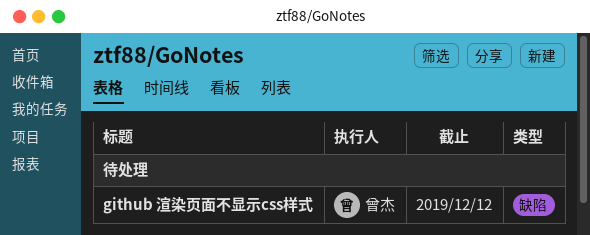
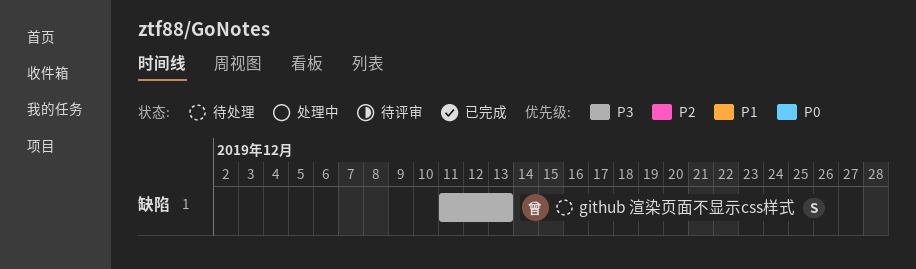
github 渲染页面不显示css样式, due: Dec 12 -> Dec 13

